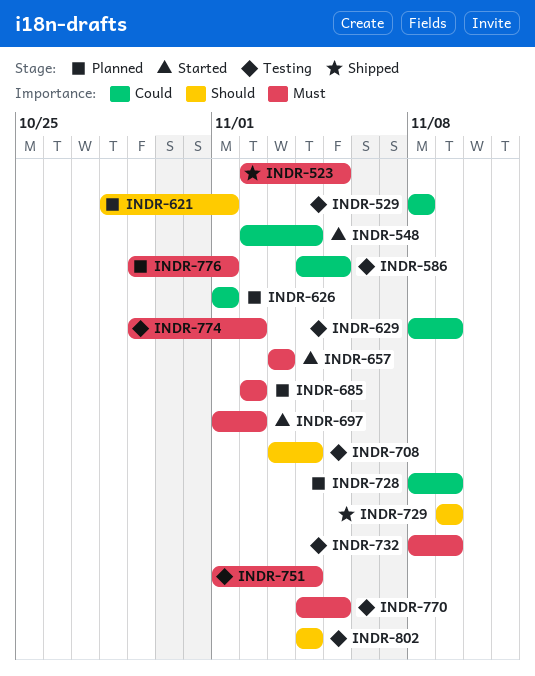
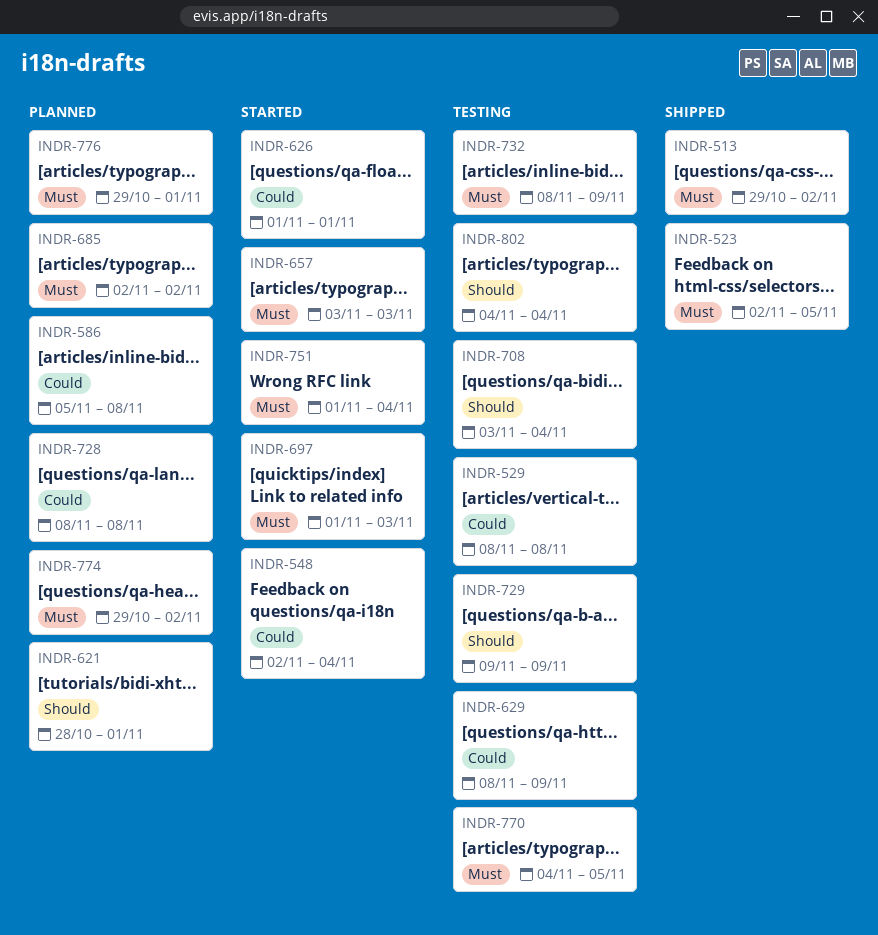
INDR-513: none -> present
INDR-586, status: Testing -> Planned
INDR-586, start: Nov 4 -> Nov 5
INDR-586, due: Nov 5 -> Nov 8
INDR-626, status: Planned -> Started
INDR-697, due: Nov 2 -> Nov 3
INDR-728, due: Nov 9 -> Nov 8
INDR-729, status: Shipped -> Testing
INDR-751, status: Testing -> Started
INDR-774, status: Testing -> Planned

